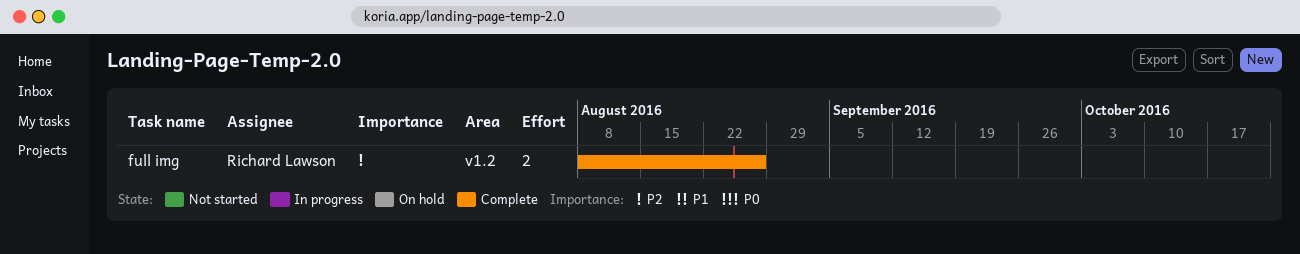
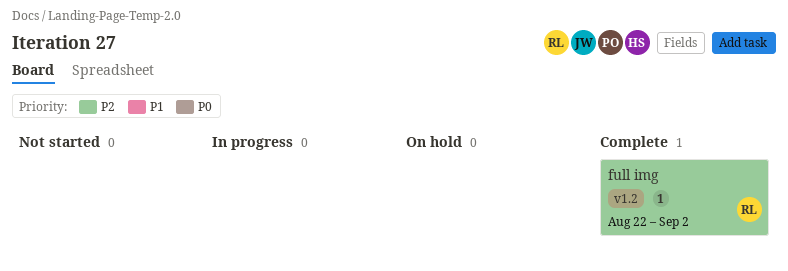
full img, estimate: 2 -> 1
full img, start: Aug 8 -> Aug 22
full img, due: Aug 26 -> Sep 2

